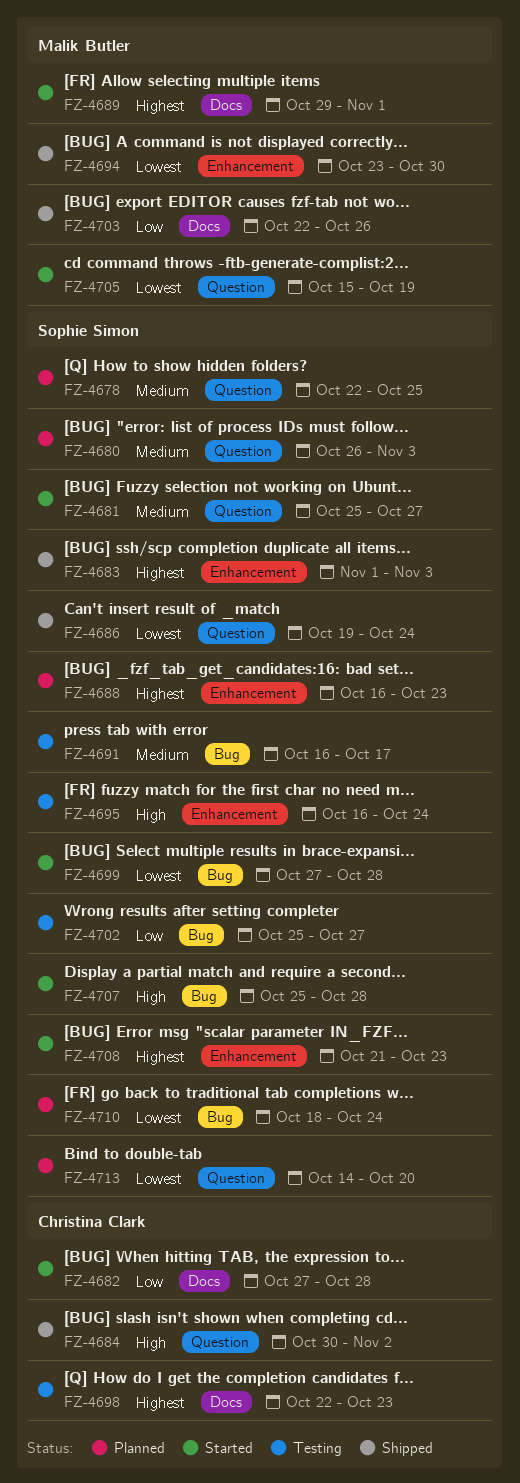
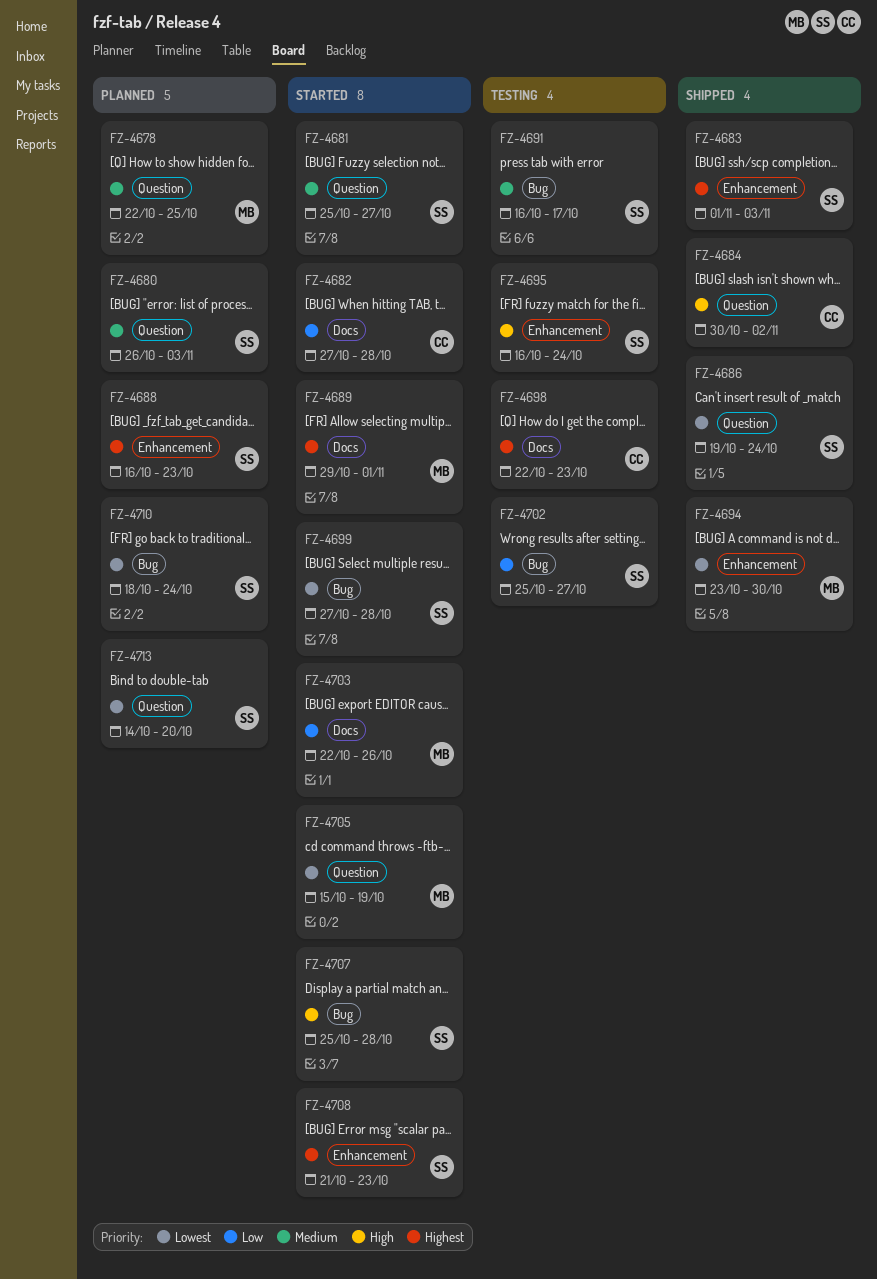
FZ-4678, owner: Sophie Simon -> Malik Butler
FZ-4703, status: Shipped -> Started

